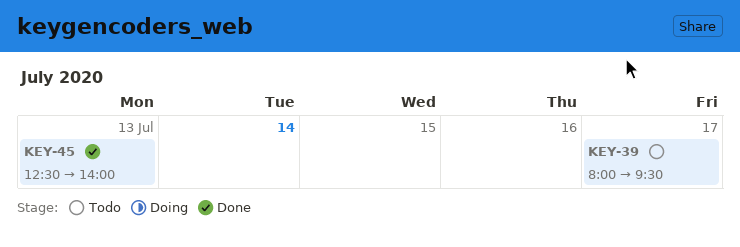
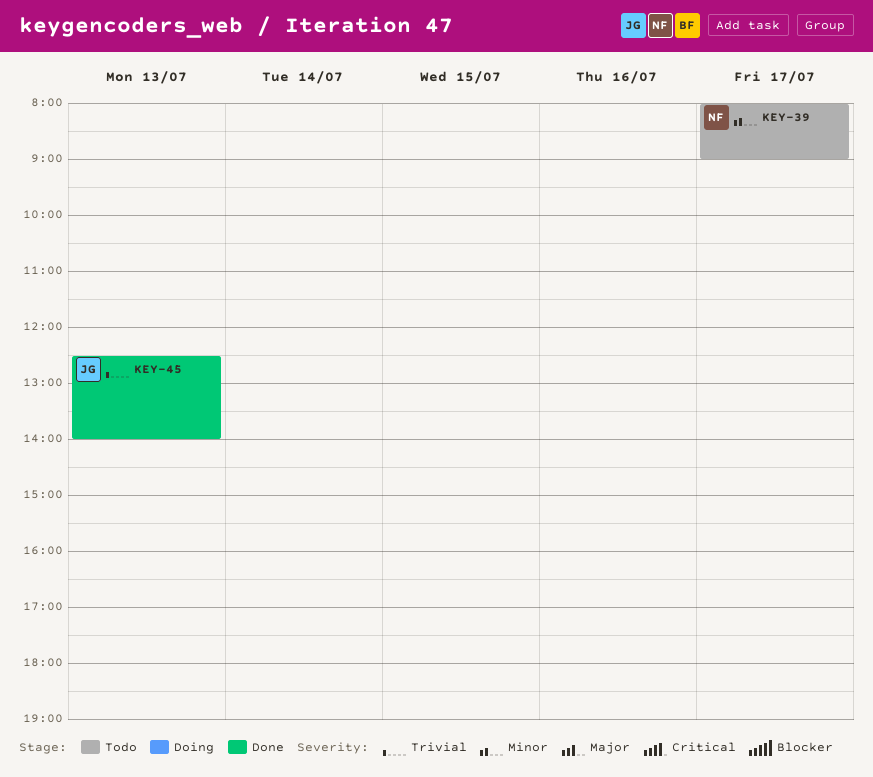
KEY-39, ends: 09:30 -> 09:00

